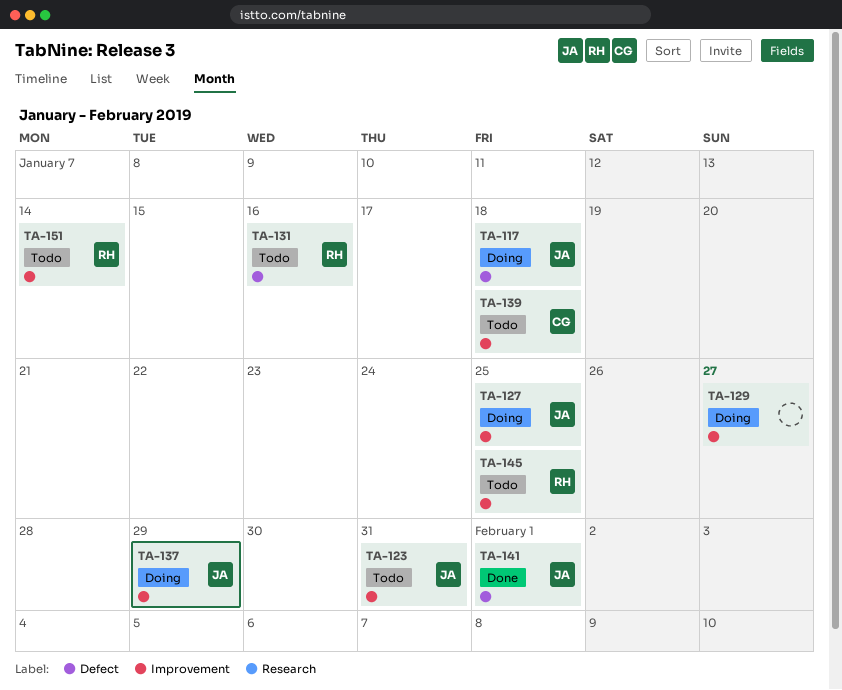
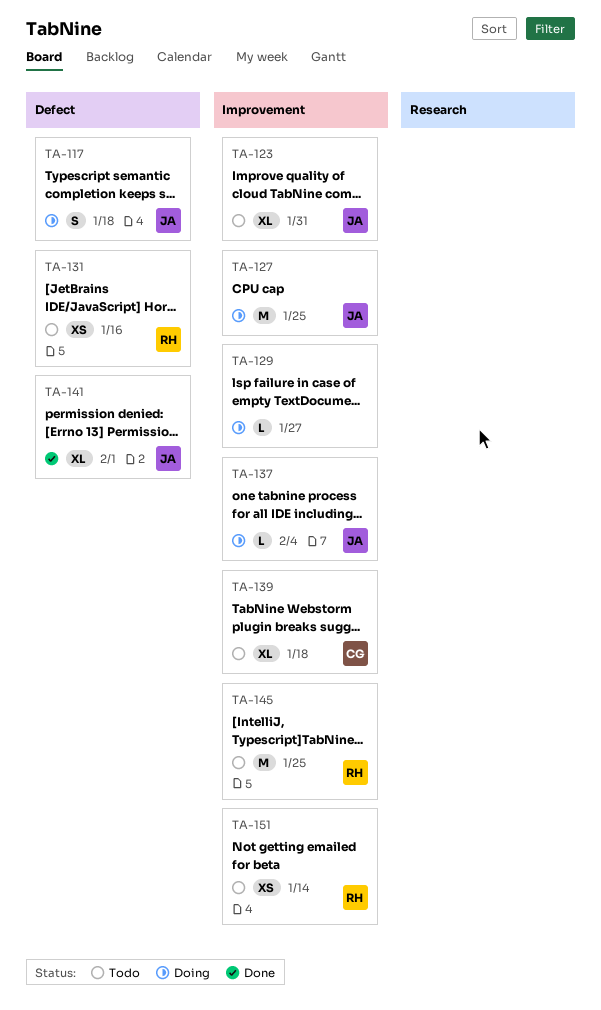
TA-137, due: Jan 29 -> Feb 4

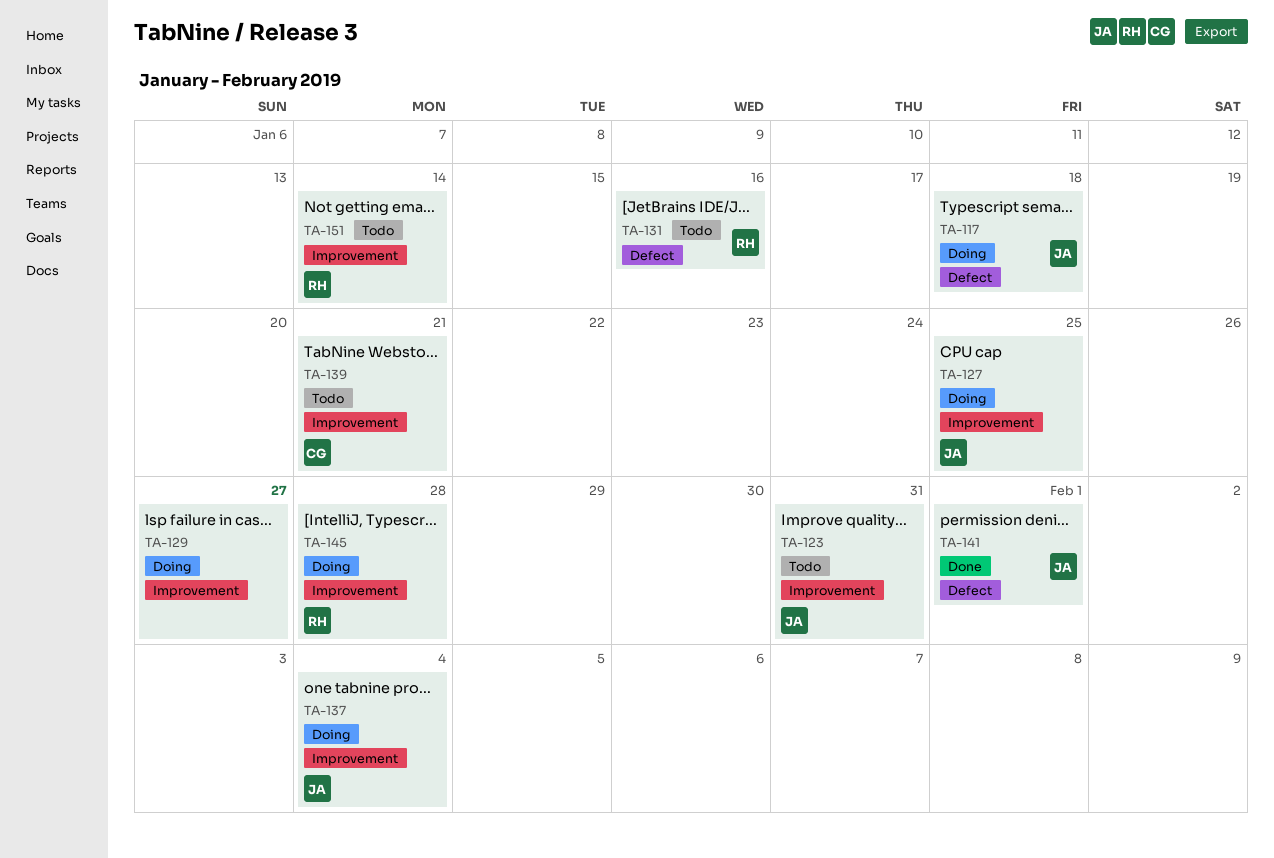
TA-139, due: Jan 18 -> Jan 21
TA-145, status: Todo -> Doing
TA-145, due: Jan 25 -> Jan 28

